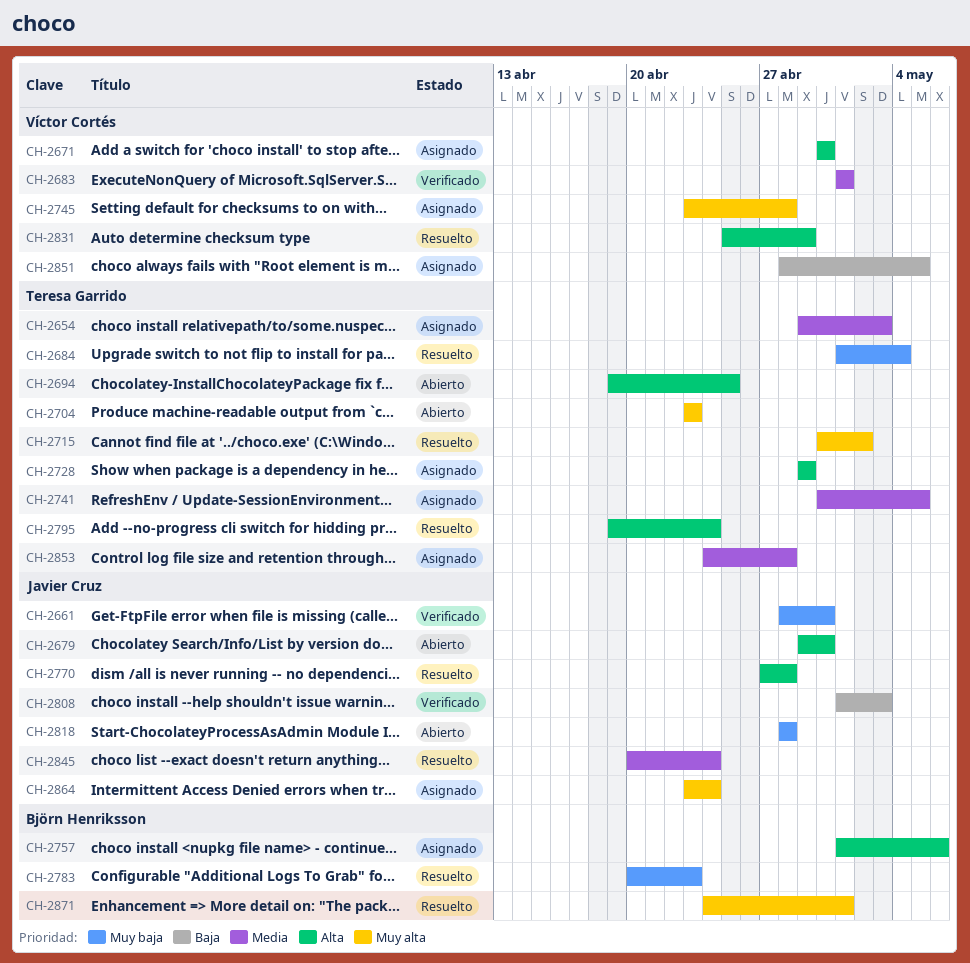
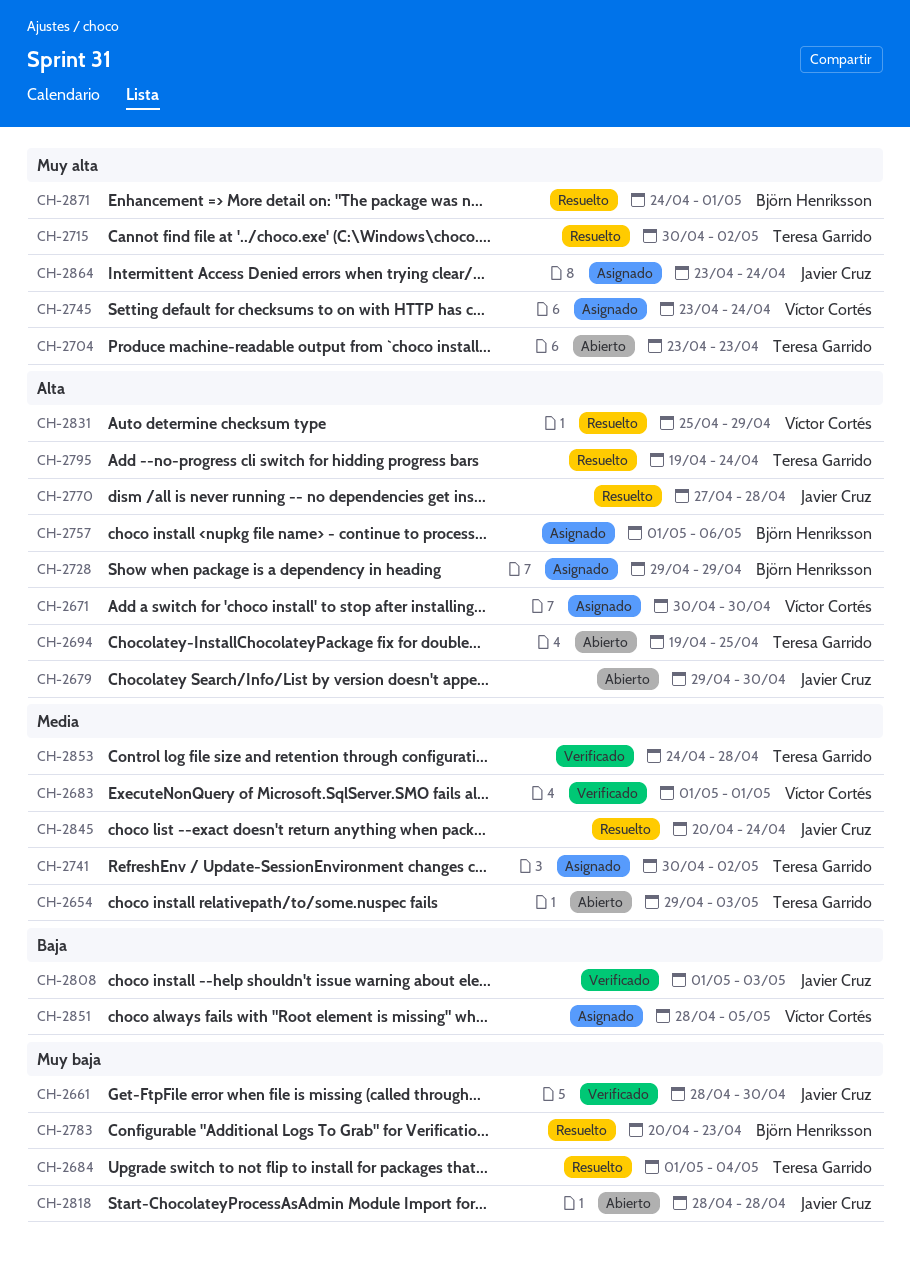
CH-2654, status: Asignado -> Abierto
CH-2728, owner: Teresa Garrido -> Björn Henriksson
CH-2741, due: May 5 -> May 2
CH-2745, due: Apr 28 -> Apr 24
CH-2853, status: Asignado -> Verificado

